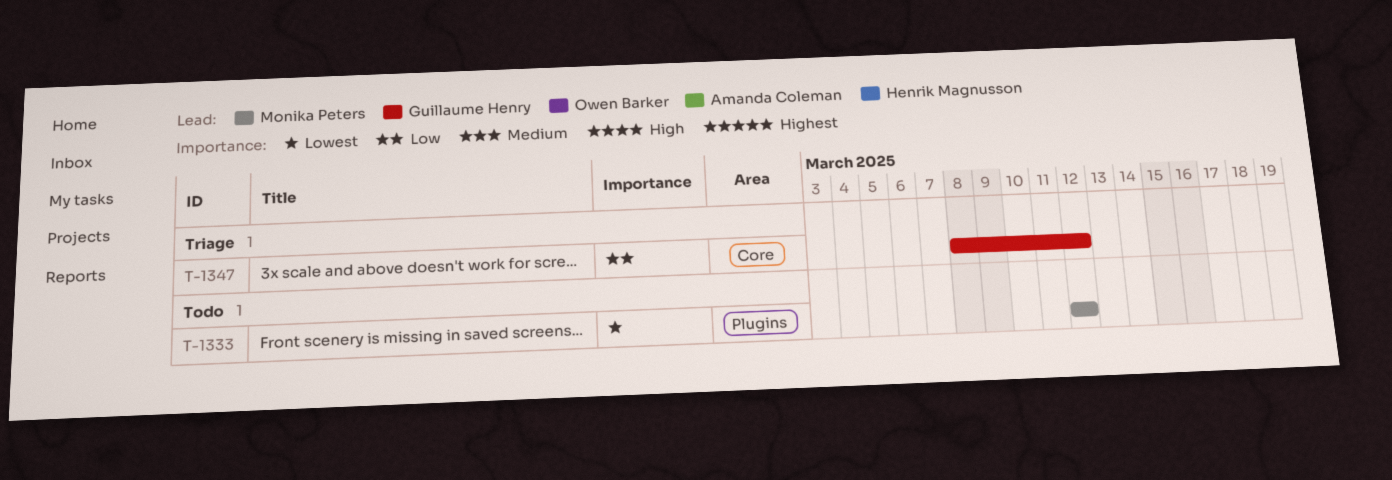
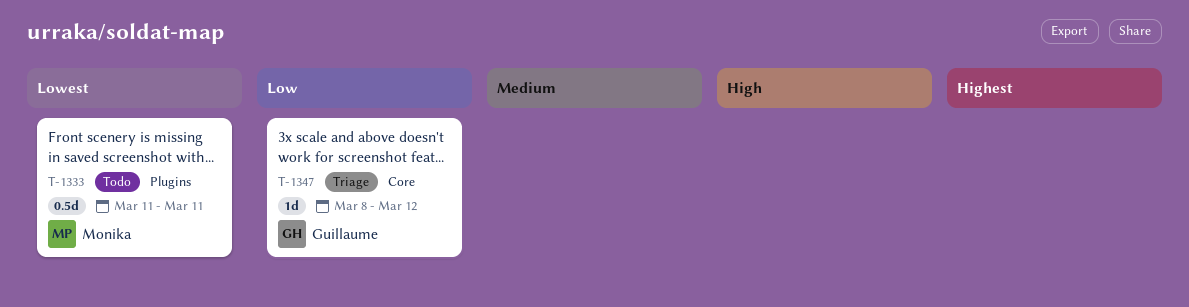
T-1333, start: Mar 12 -> Mar 11
T-1333, due: Mar 12 -> Mar 11

